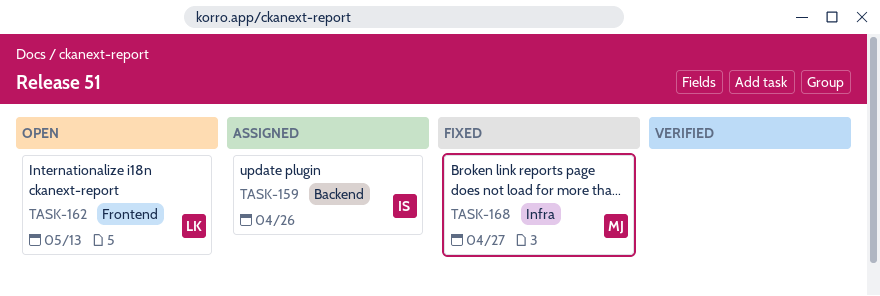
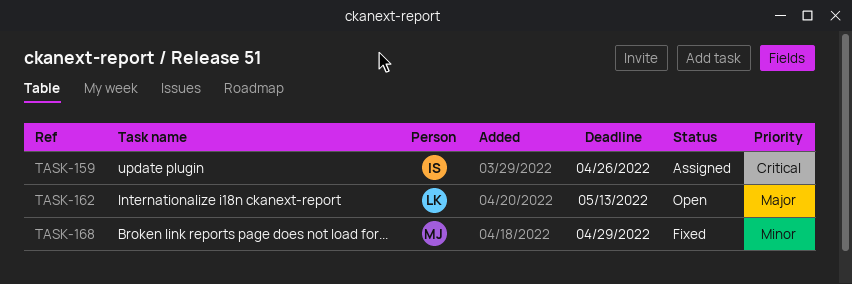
TASK-168, due: Apr 27 -> Apr 29

